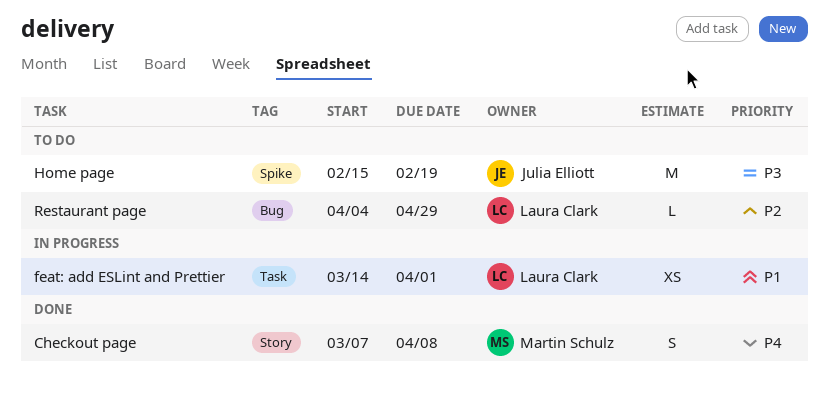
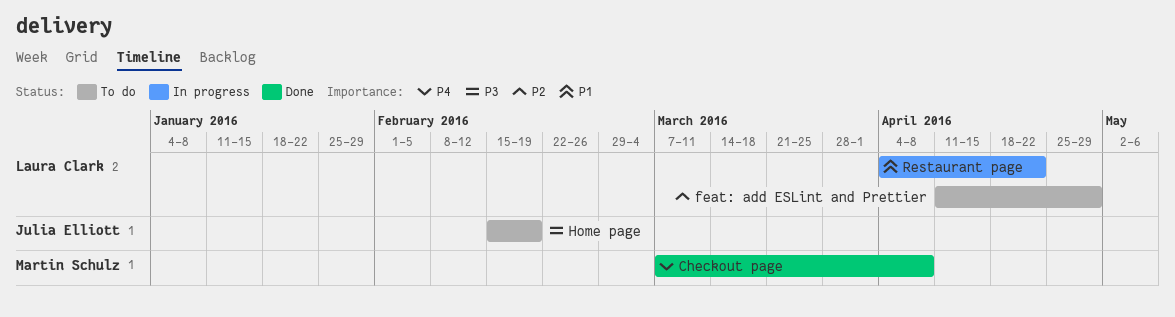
feat: add ESLint and Prettier, status: In progress -> To do
feat: add ESLint and Prettier, priority: P1 -> P2
feat: add ESLint and Prettier, start: Mar 14 -> Apr 11
feat: add ESLint and Prettier, due: Apr 1 -> Apr 29
Restaurant page, status: To do -> In progress
Restaurant page, priority: P2 -> P1
Restaurant page, due: Apr 29 -> Apr 22

